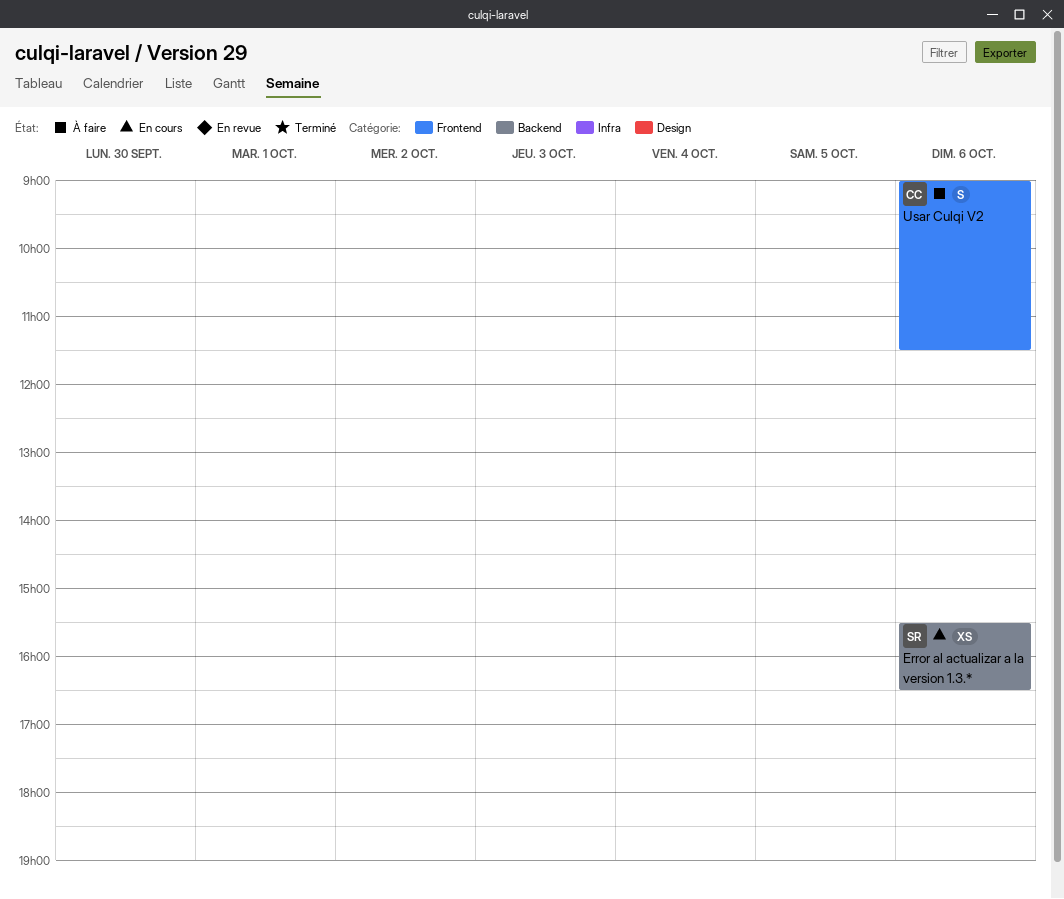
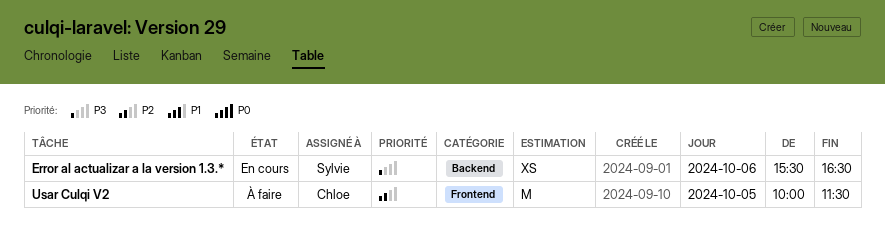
Usar Culqi V2, estimate: S -> M
Usar Culqi V2, day: Oct 6 -> Oct 5
Usar Culqi V2, begins: 09:00 -> 10:00

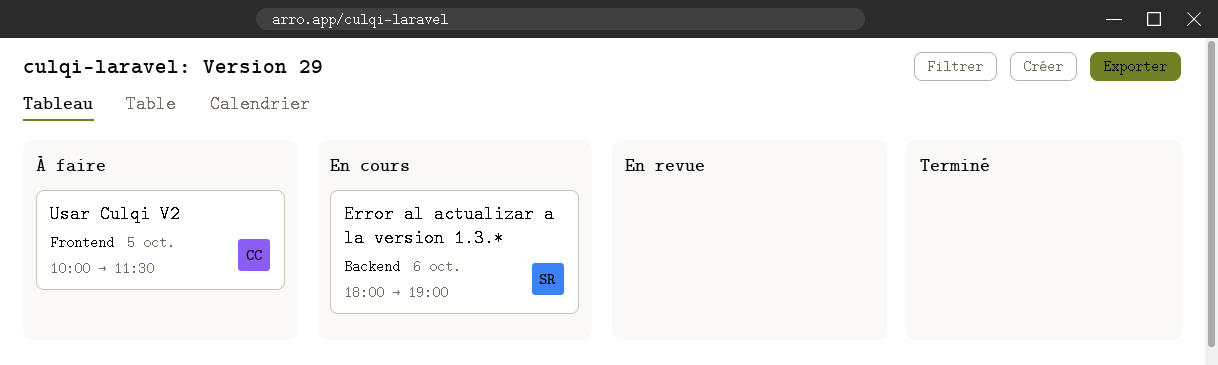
Error al actualizar a la version 1.3.*, begins: 15:30 -> 18:00
Error al actualizar a la version 1.3.*, ends: 16:30 -> 19:00

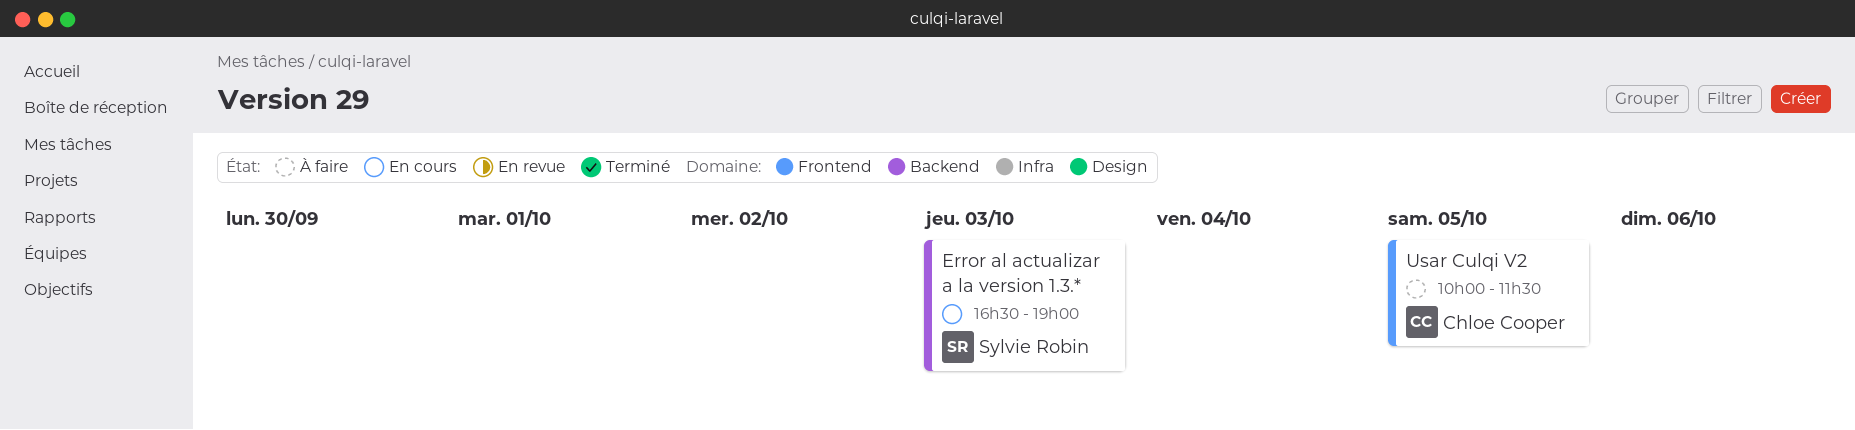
Error al actualizar a la version 1.3.*, day: Oct 6 -> Oct 3
Error al actualizar a la version 1.3.*, begins: 18:00 -> 16:30

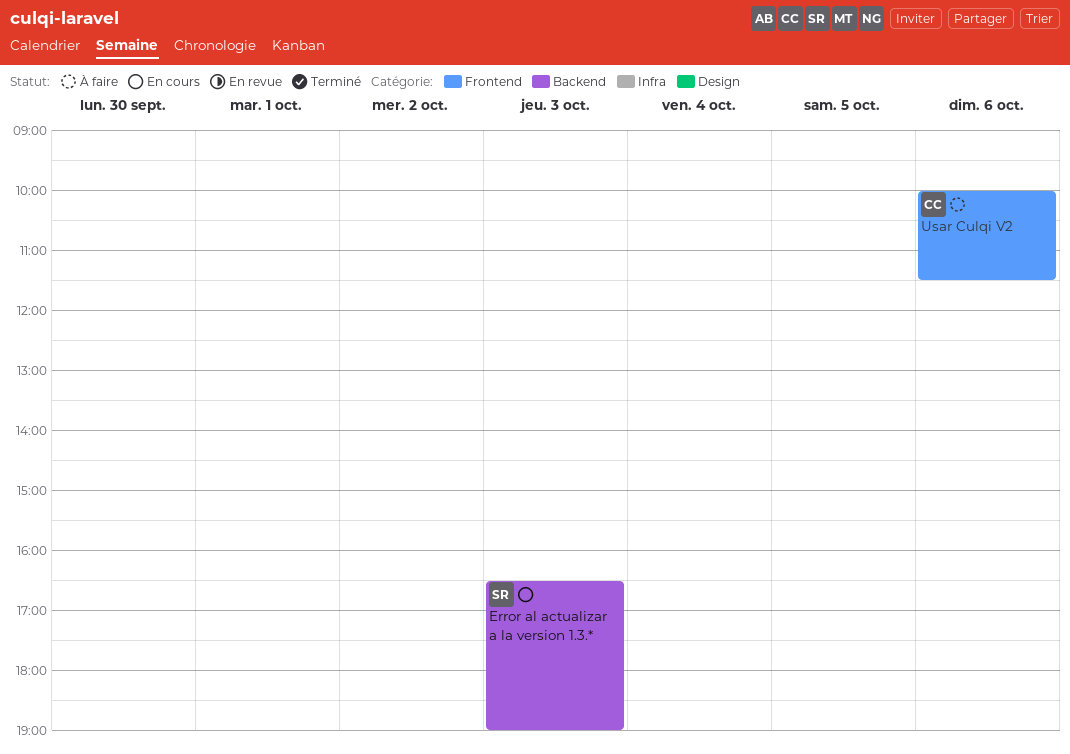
Usar Culqi V2, day: Oct 5 -> Oct 6

